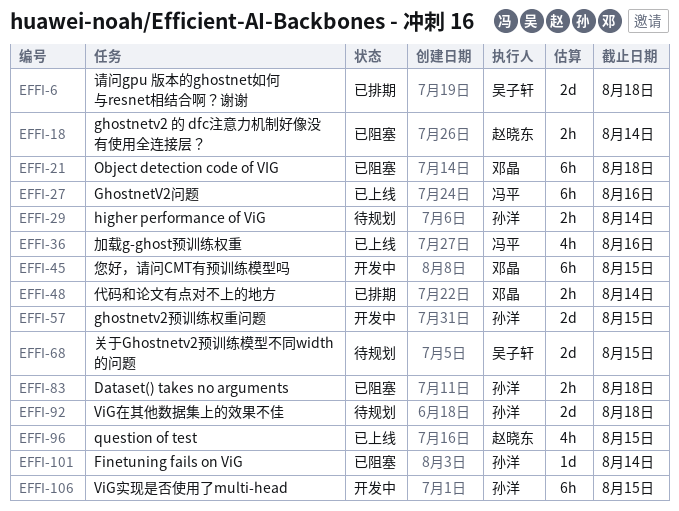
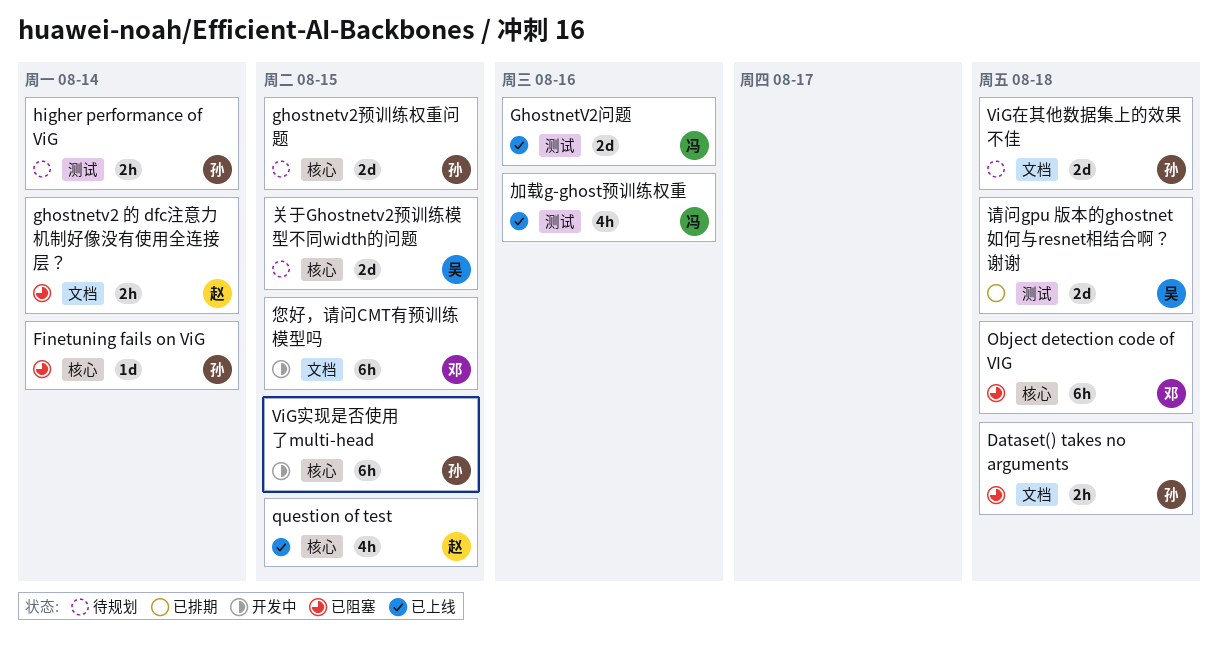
GhostnetV2问题, estimate: 6h -> 2d
ghostnetv2预训练权重问题, status: 开发中 -> 待规划
代码和论文有点对不上的地方: present -> none

